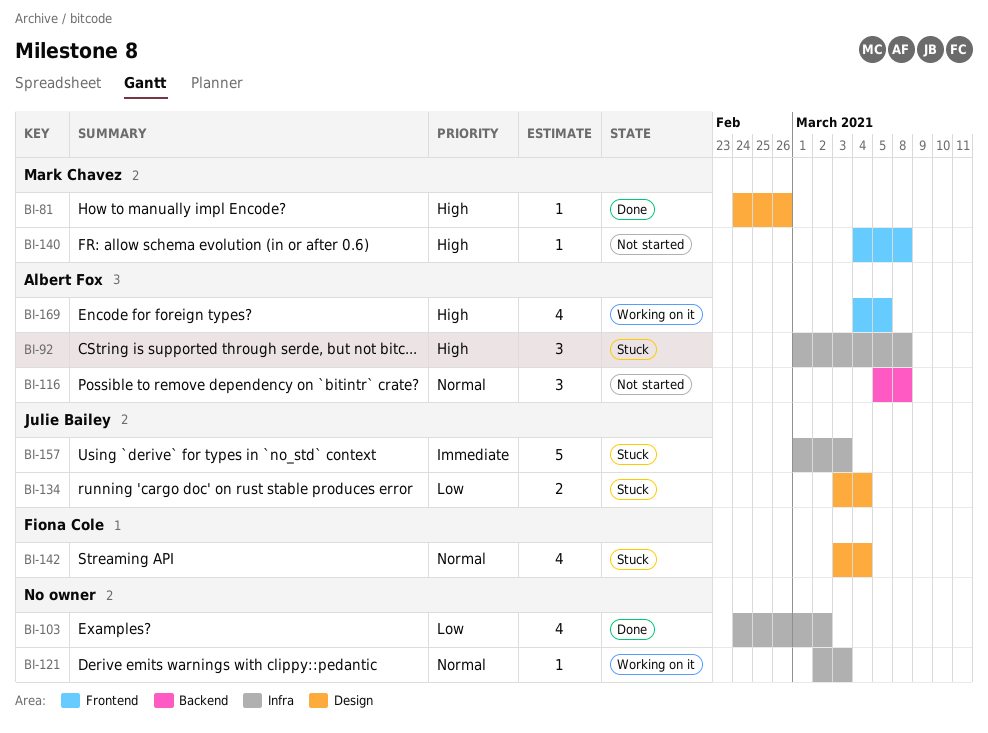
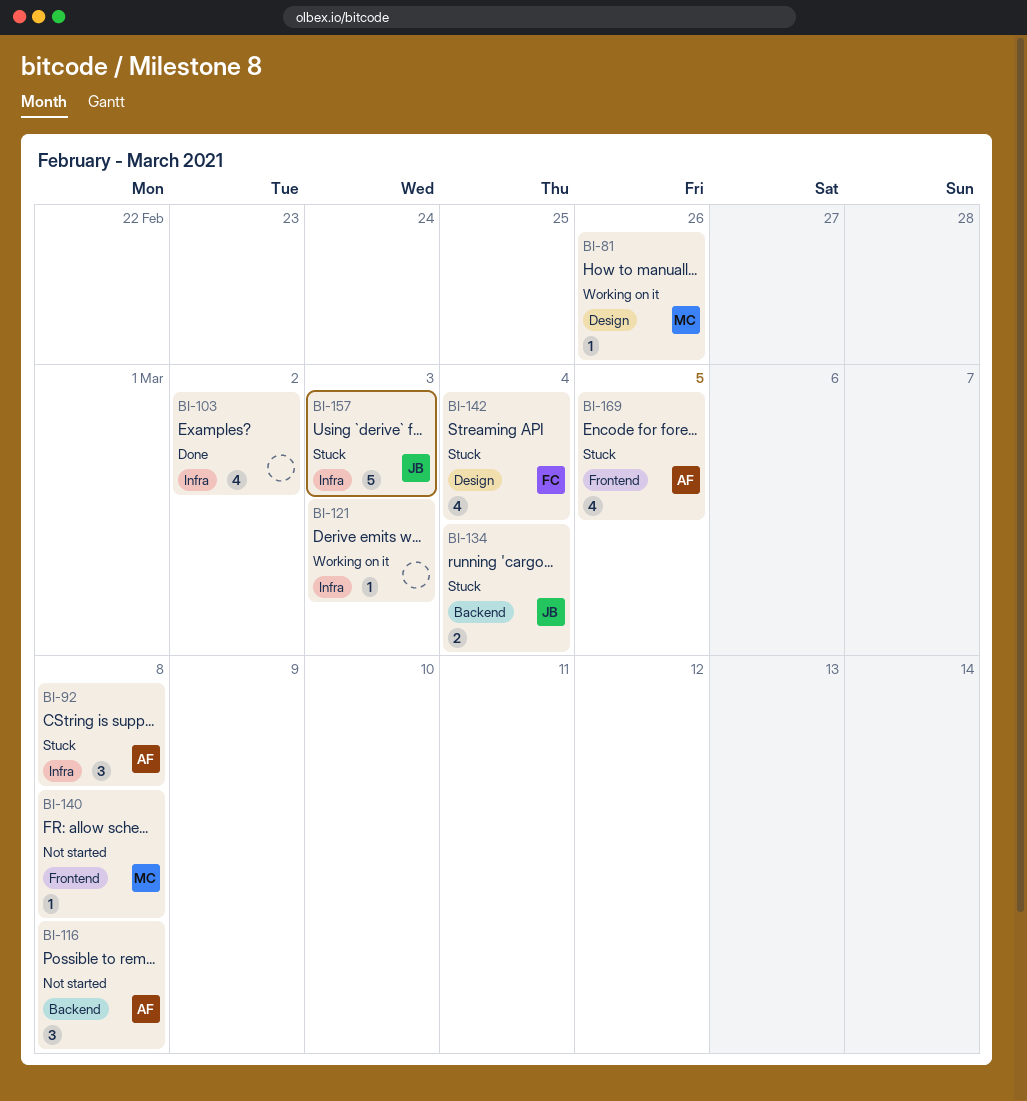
BI-81, status: Done -> Working on it
BI-134, label: Design -> Backend
BI-169, status: Working on it -> Stuck

